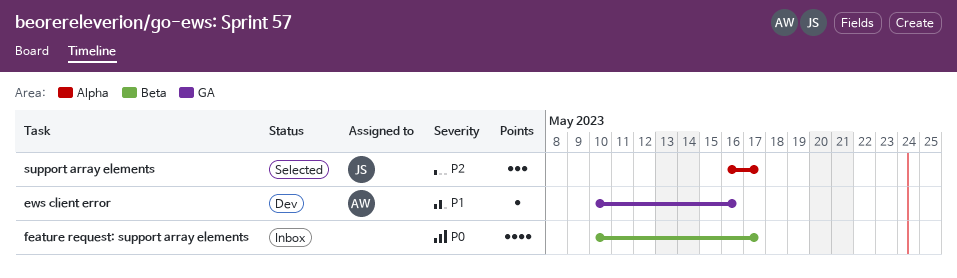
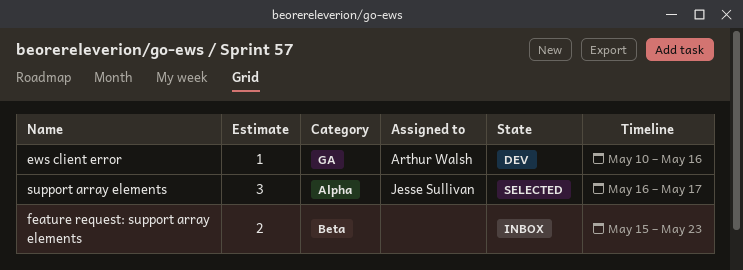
feature request: support array elements, estimate: 4 -> 2
feature request: support array elements, start: May 10 -> May 15
feature request: support array elements, due: May 17 -> May 23

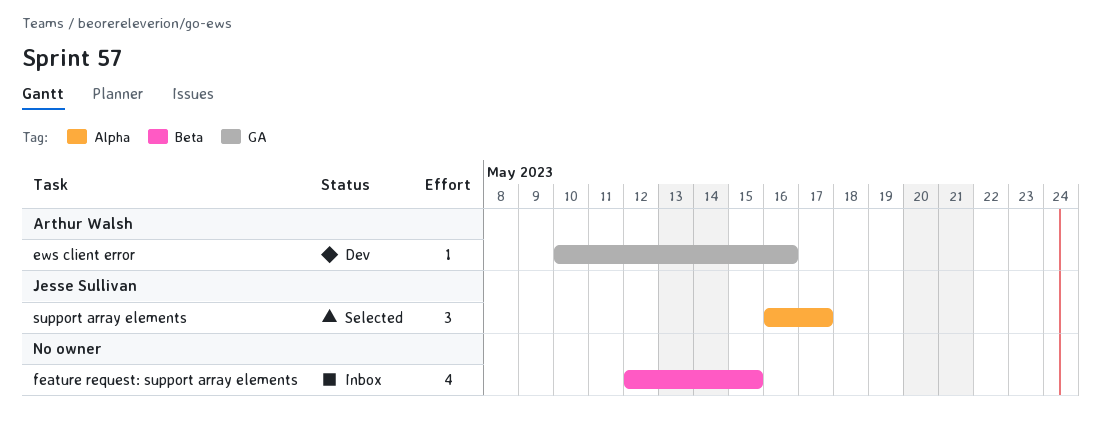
feature request: support array elements, estimate: 2 -> 4
feature request: support array elements, start: May 15 -> May 12
feature request: support array elements, due: May 23 -> May 15

